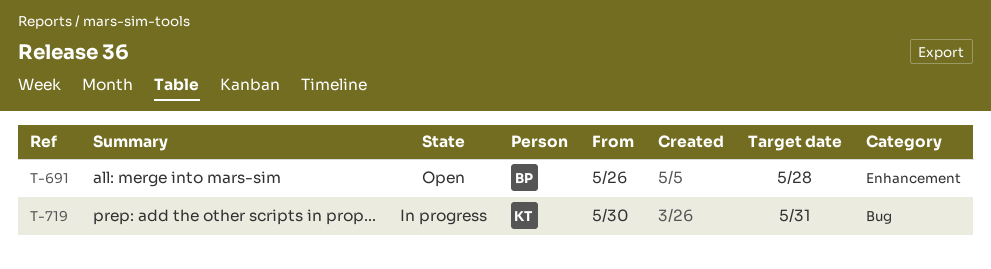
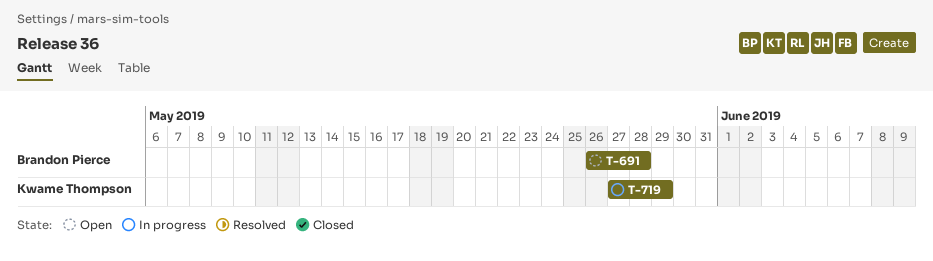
T-719, start: May 30 -> May 27
T-719, due: May 31 -> May 29

